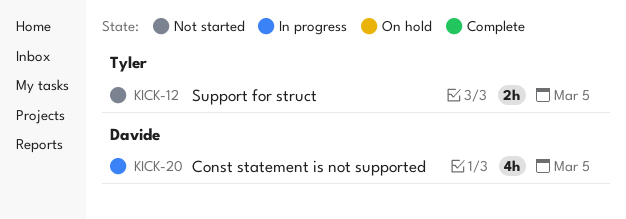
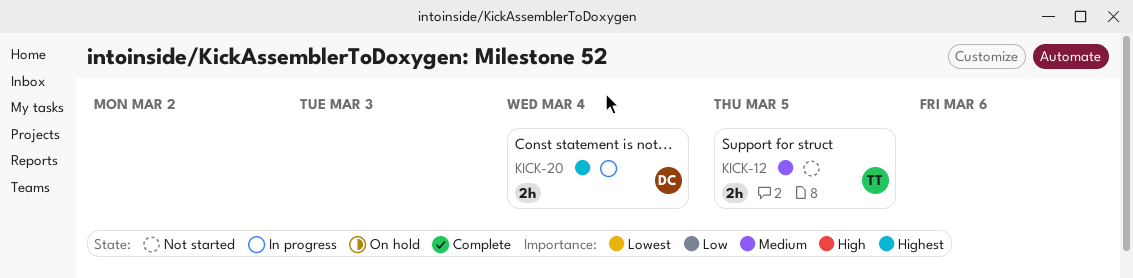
KICK-20, estimate: 4h -> 2h
KICK-20, due: Mar 5 -> Mar 4

